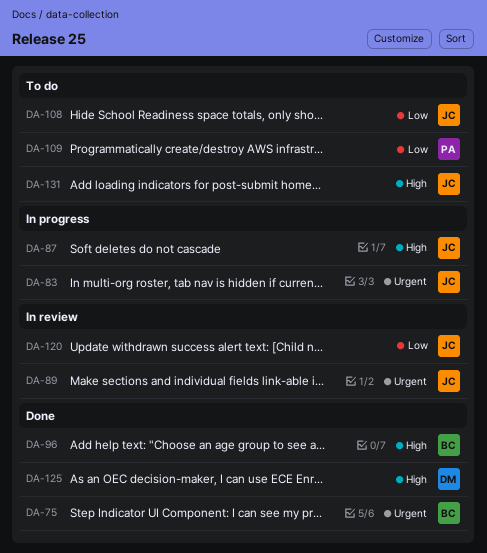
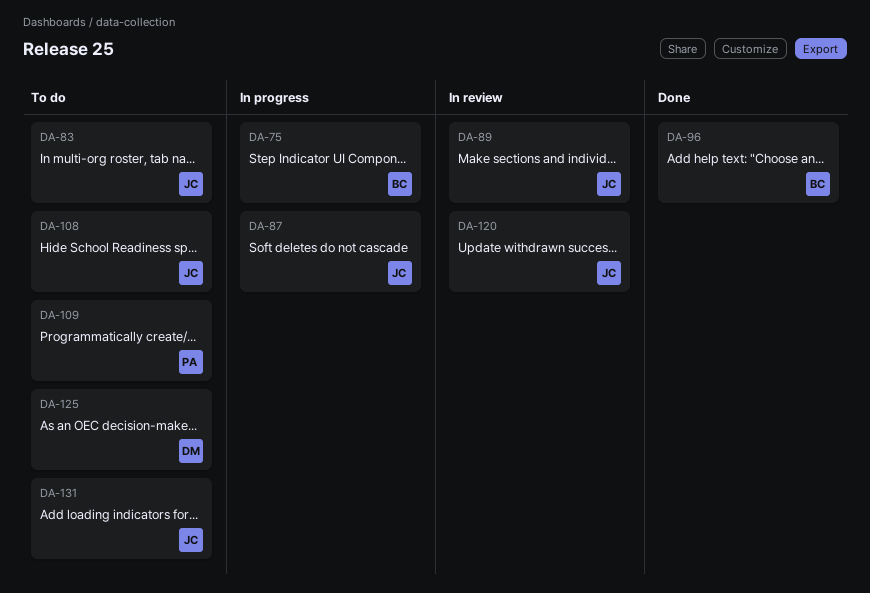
DA-75, status: Done -> In progress
DA-83, status: In progress -> To do
DA-125, status: Done -> To do

